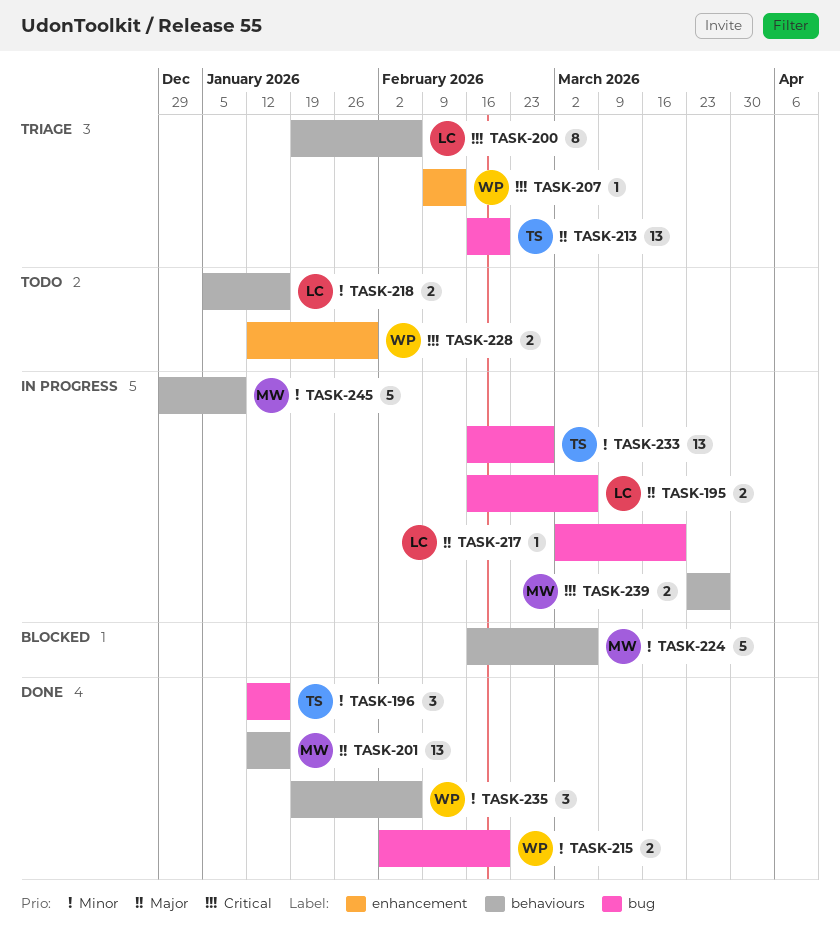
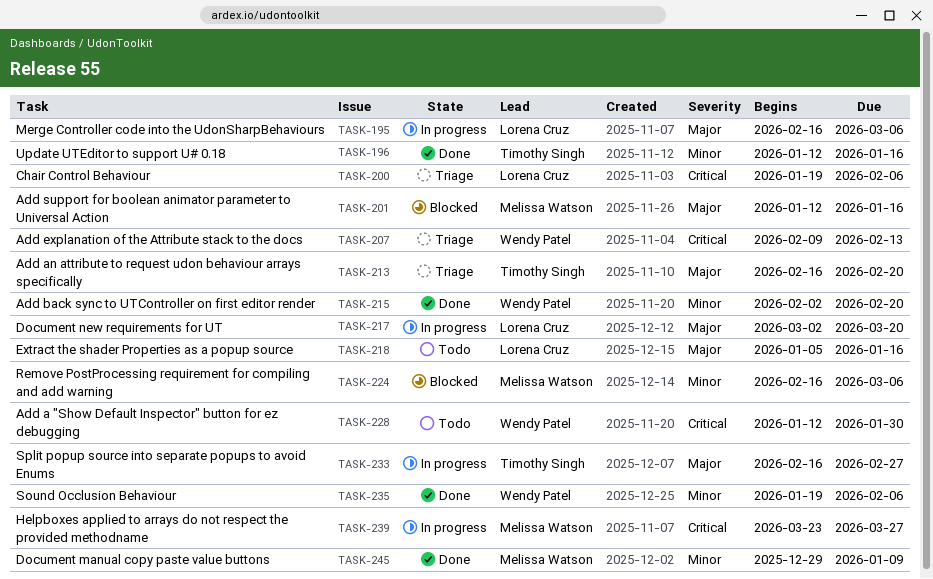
TASK-201, status: Done -> Blocked
TASK-218, priority: Minor -> Major
TASK-233, priority: Minor -> Major
TASK-245, status: In progress -> Done

